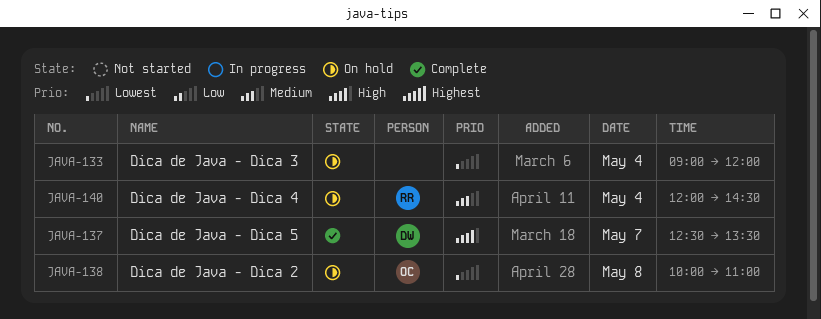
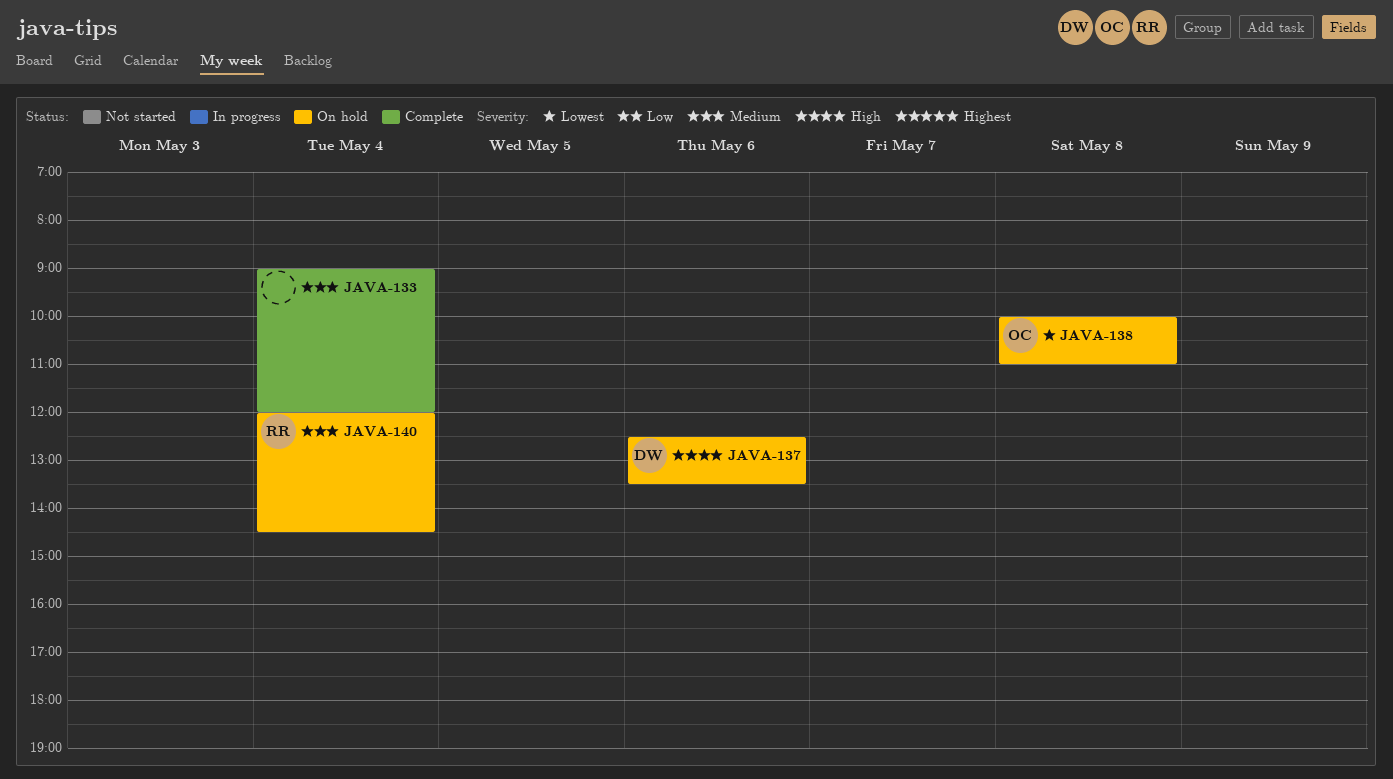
JAVA-133, status: On hold -> Complete
JAVA-133, priority: Lowest -> Medium
JAVA-137, status: Complete -> On hold
JAVA-137, day: May 7 -> May 6

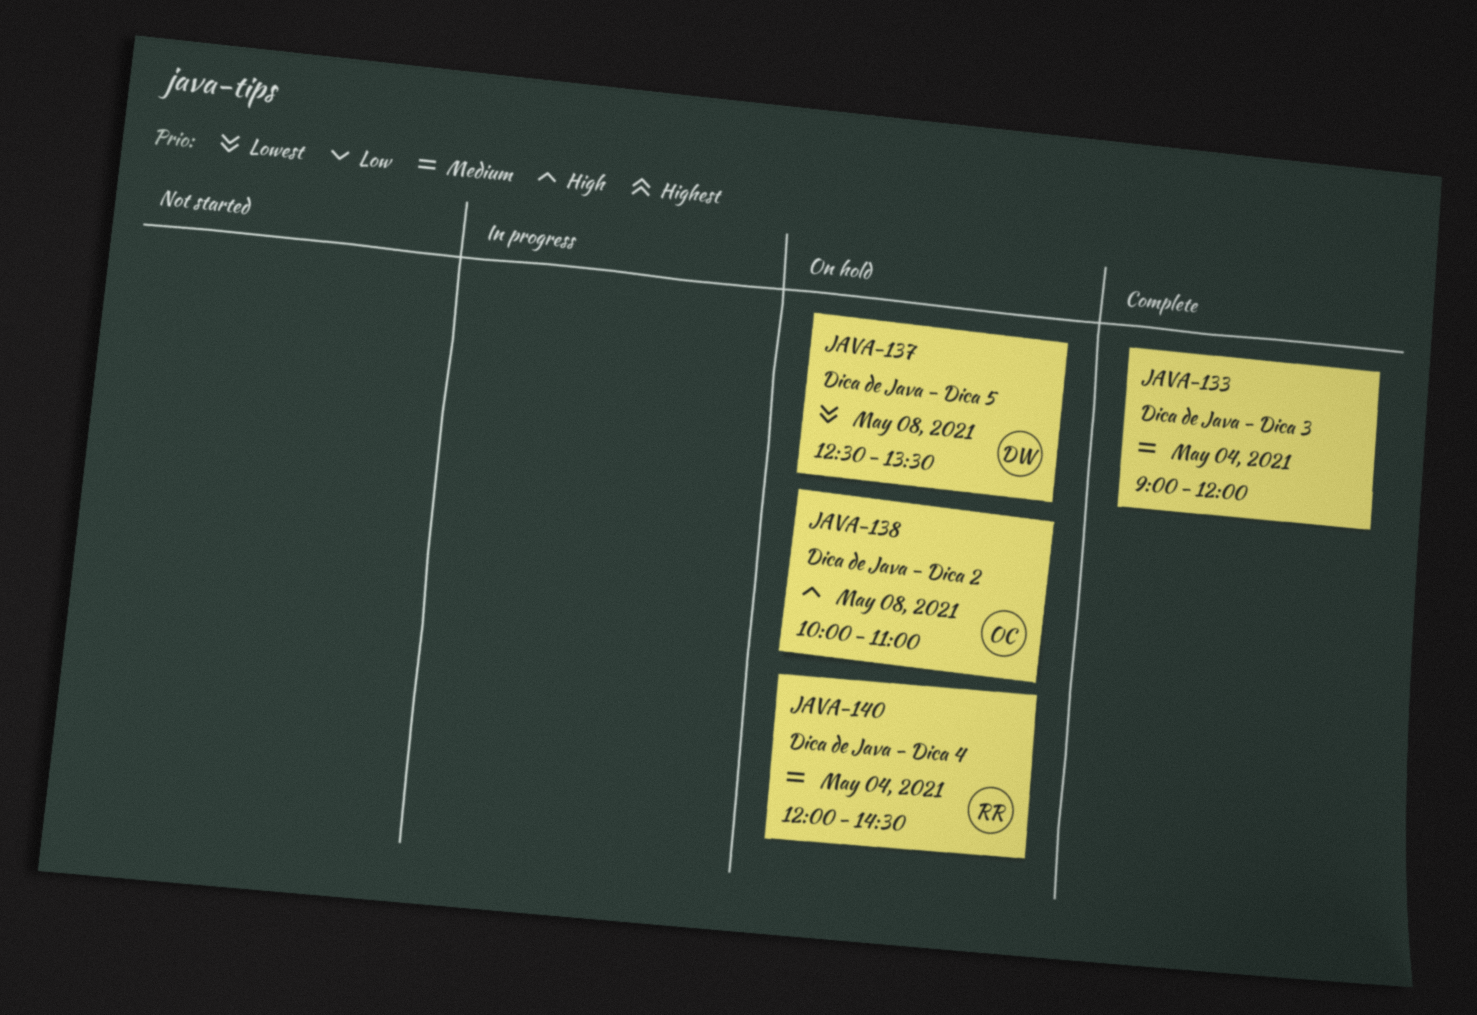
JAVA-137, priority: High -> Lowest
JAVA-137, day: May 6 -> May 8
JAVA-138, priority: Lowest -> High

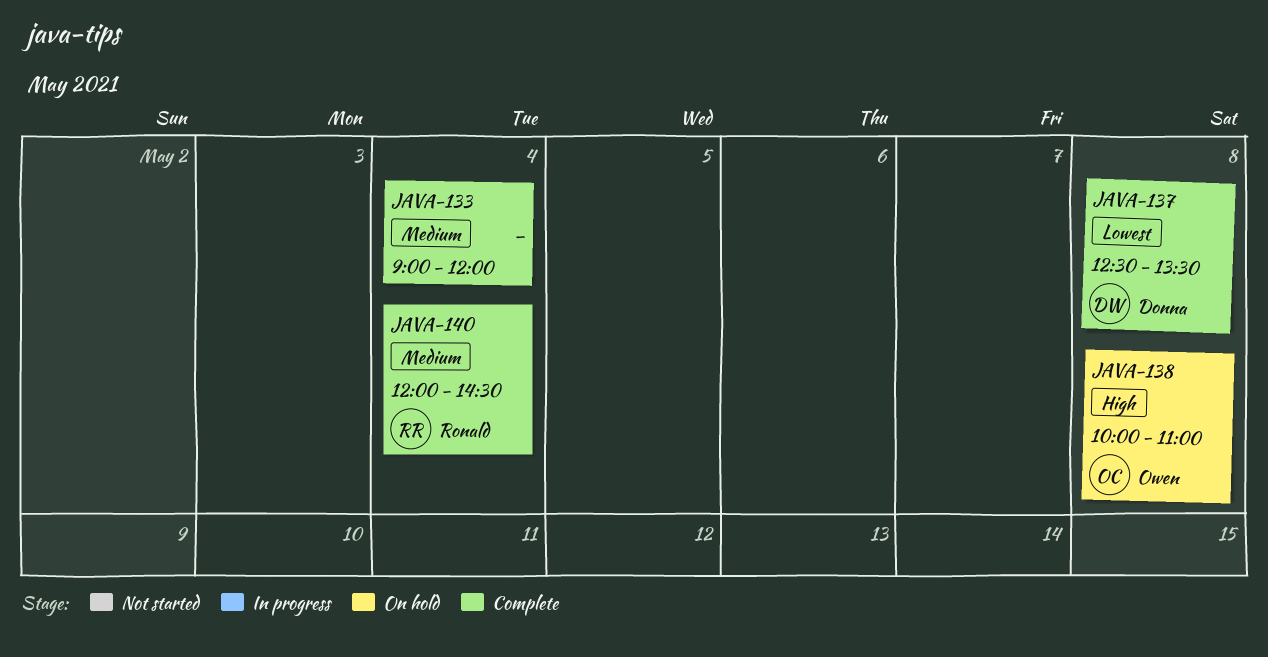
JAVA-137, status: On hold -> Complete
JAVA-140, status: On hold -> Complete

